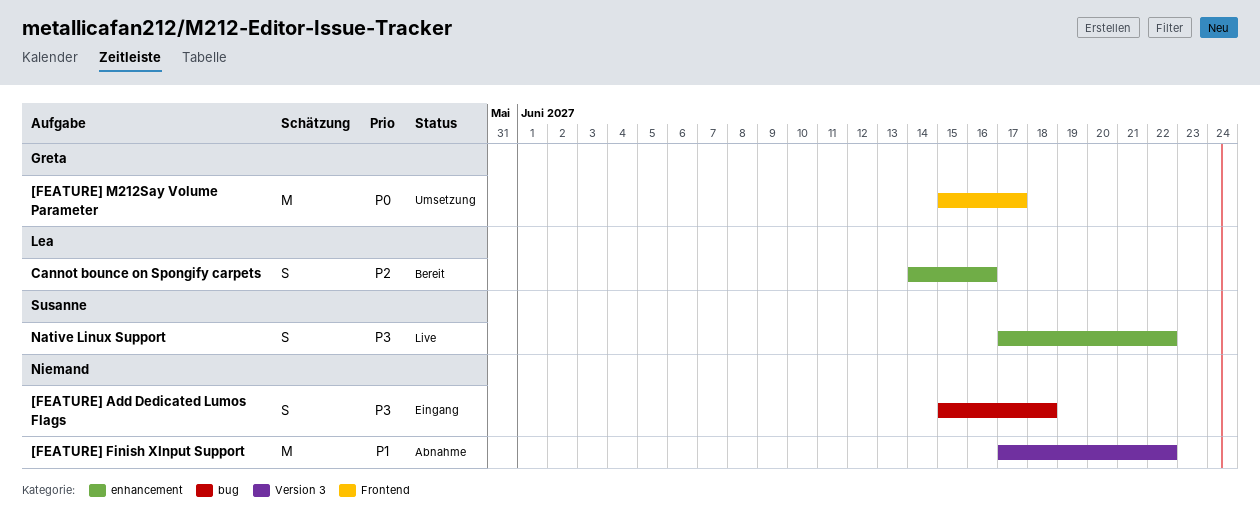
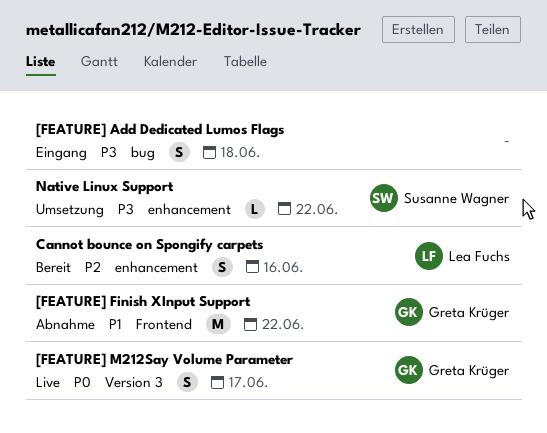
[FEATURE] Finish XInput Support, owner: none -> Greta Krüger
[FEATURE] Finish XInput Support, label: Version 3 -> Frontend
[FEATURE] M212Say Volume Parameter, status: Umsetzung -> Live
[FEATURE] M212Say Volume Parameter, label: Frontend -> Version 3
[FEATURE] M212Say Volume Parameter, estimate: M -> S
Native Linux Support, status: Live -> Umsetzung
Native Linux Support, estimate: S -> L

